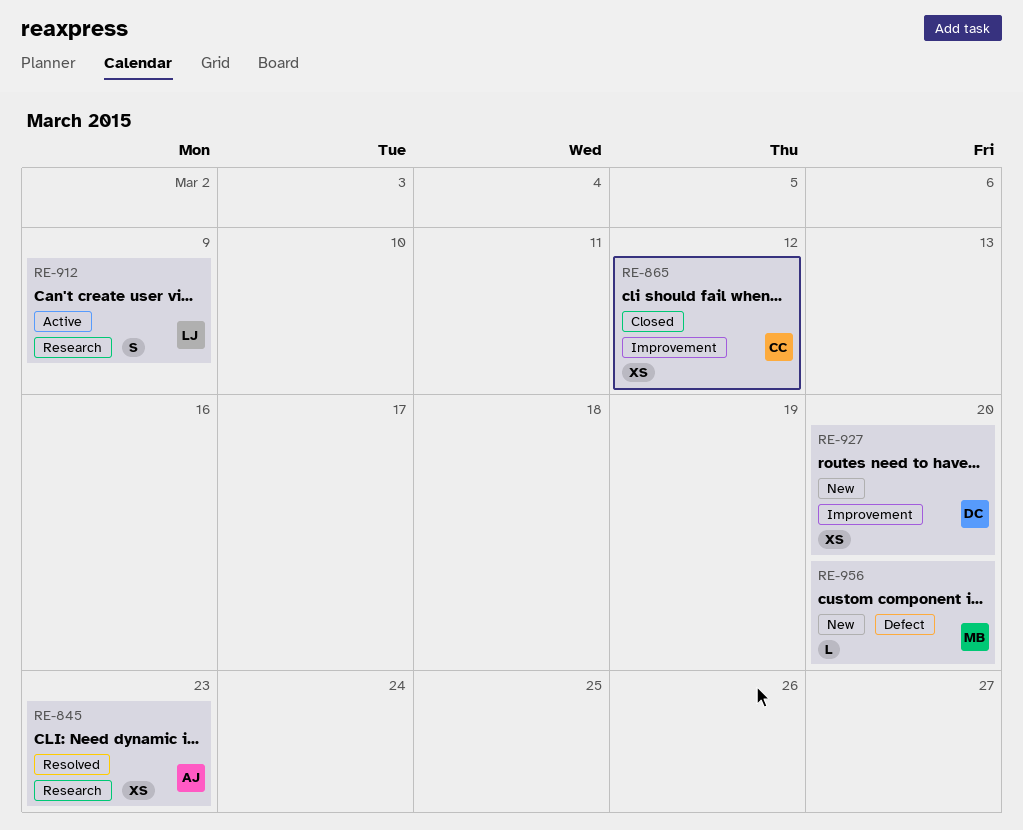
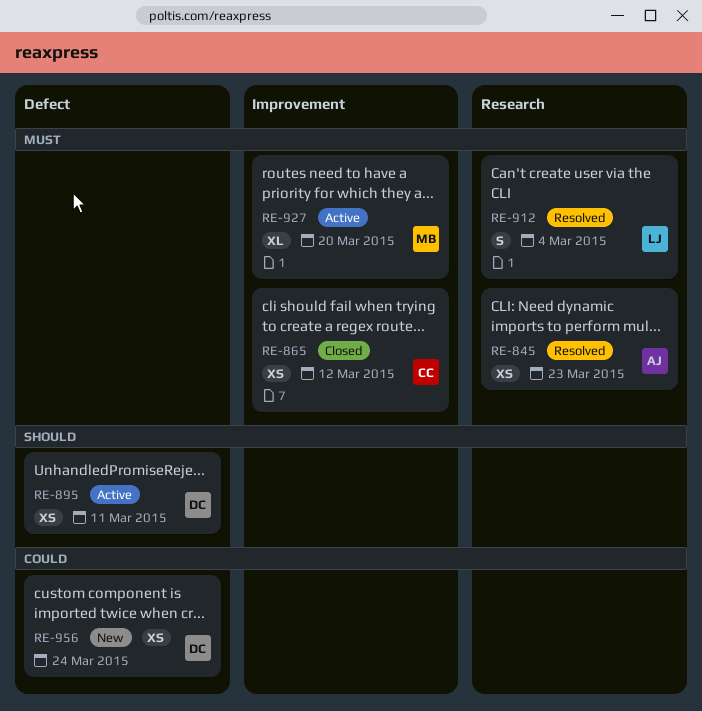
RE-895: none -> present
RE-912, status: Active -> Resolved
RE-912, due: Mar 9 -> Mar 4
RE-927, status: New -> Active
RE-927, owner: DC -> MB
RE-927, estimate: XS -> XL
RE-956, owner: MB -> DC
RE-956, estimate: L -> XS
RE-956, due: Mar 20 -> Mar 24

